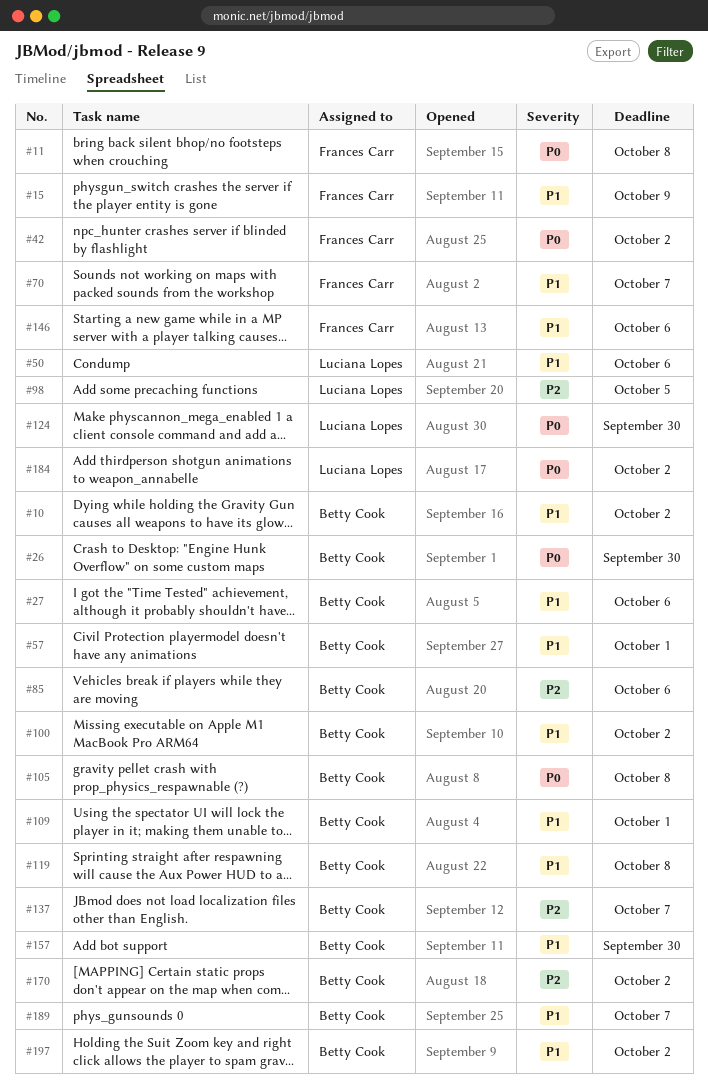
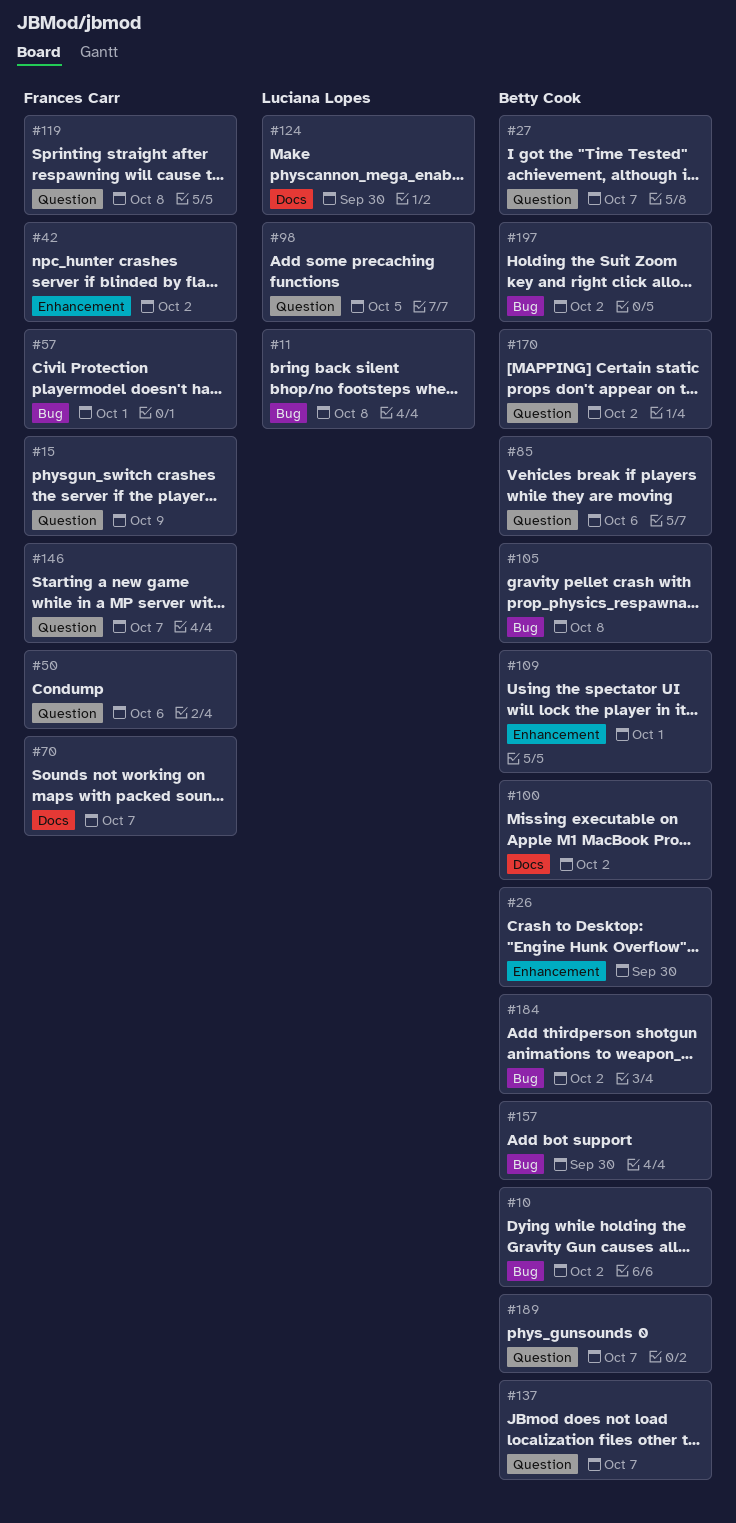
#11, owner: Frances Carr -> Luciana Lopes
#27, due: Oct 6 -> Oct 7
#50, owner: Luciana Lopes -> Frances Carr
#57, owner: Betty Cook -> Frances Carr
#119, owner: Betty Cook -> Frances Carr
#146, due: Oct 6 -> Oct 7
#184, owner: Luciana Lopes -> Betty Cook

